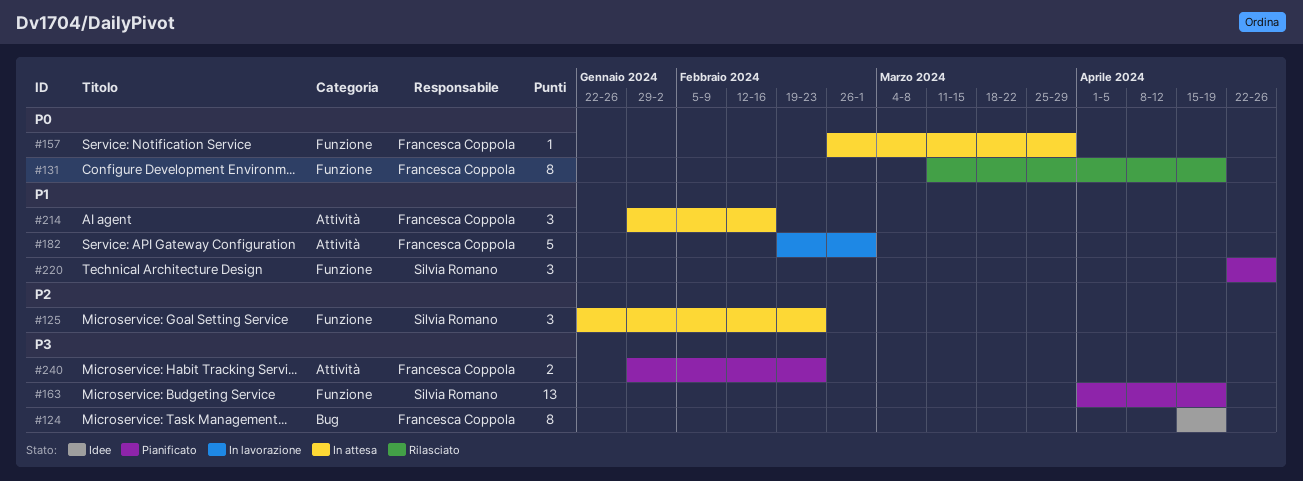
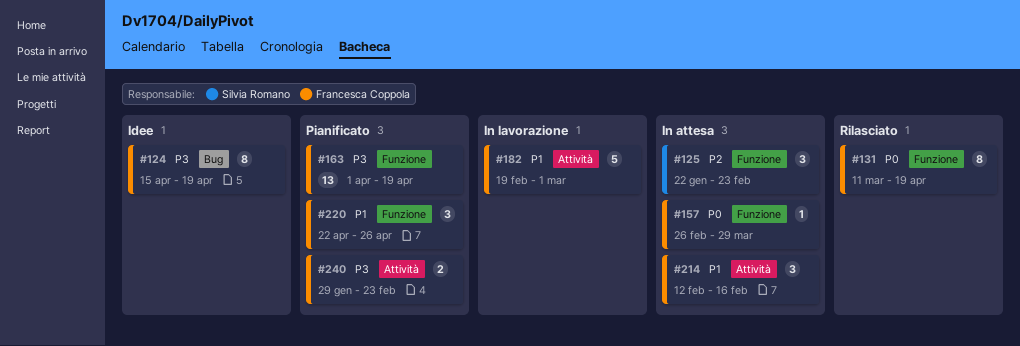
#163, owner: Silvia Romano -> Francesca Coppola
#214, start: Jan 29 -> Feb 12
#220, owner: Silvia Romano -> Francesca Coppola

